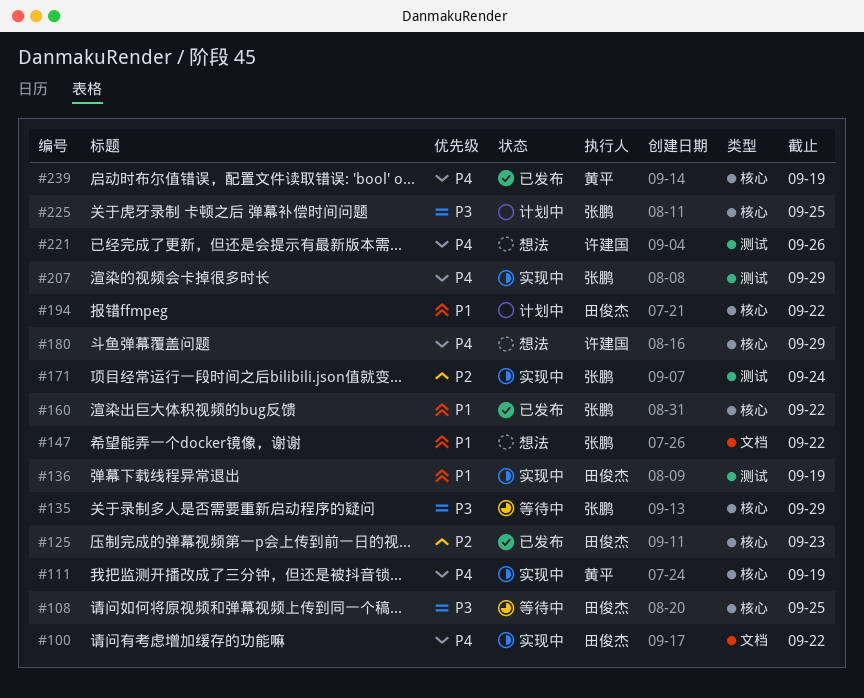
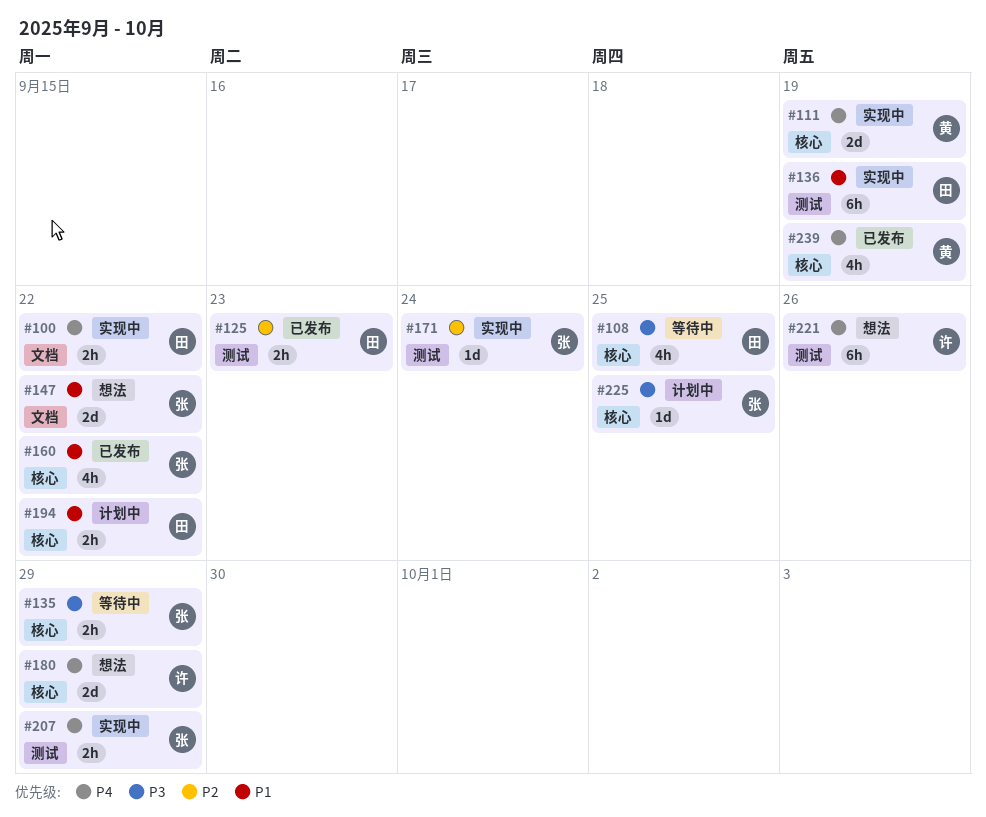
#125, label: 核心 -> 测试

